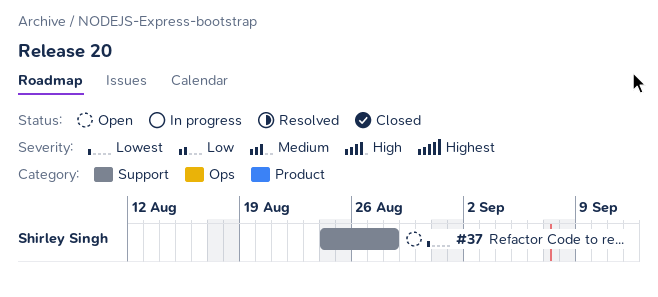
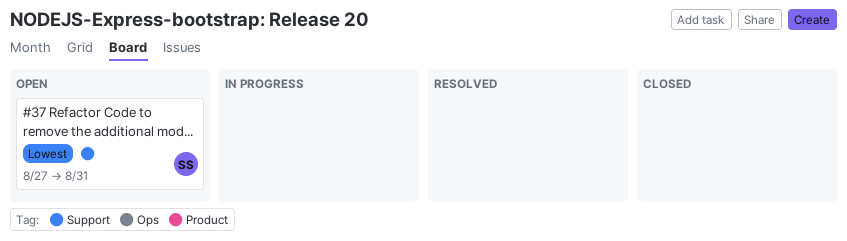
#37, start: Aug 24 -> Aug 27
#37, due: Aug 28 -> Aug 31

